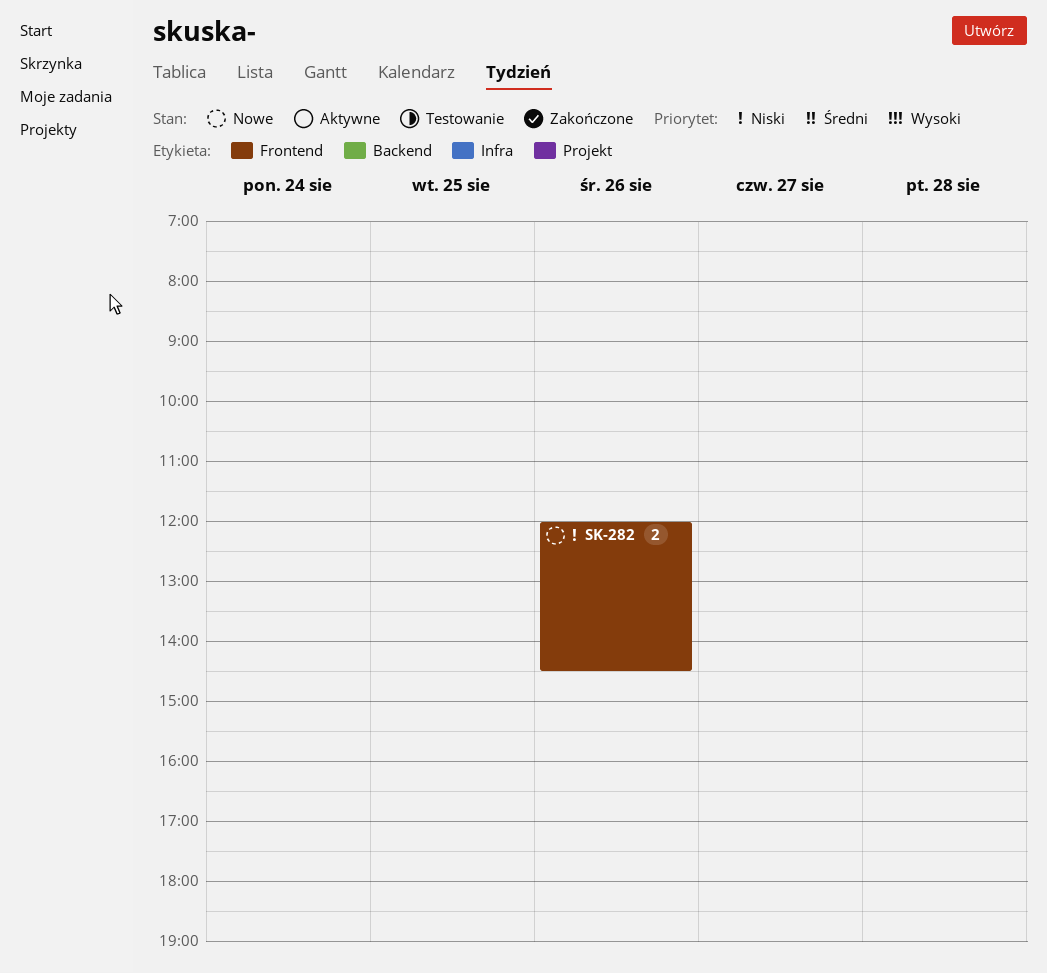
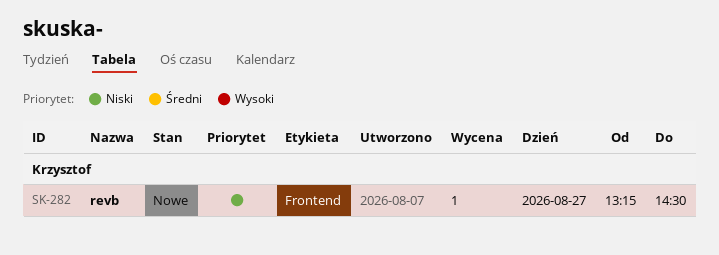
SK-282, estimate: 2 -> 1
SK-282, day: Aug 26 -> Aug 27
SK-282, begins: 12:00 -> 13:15

